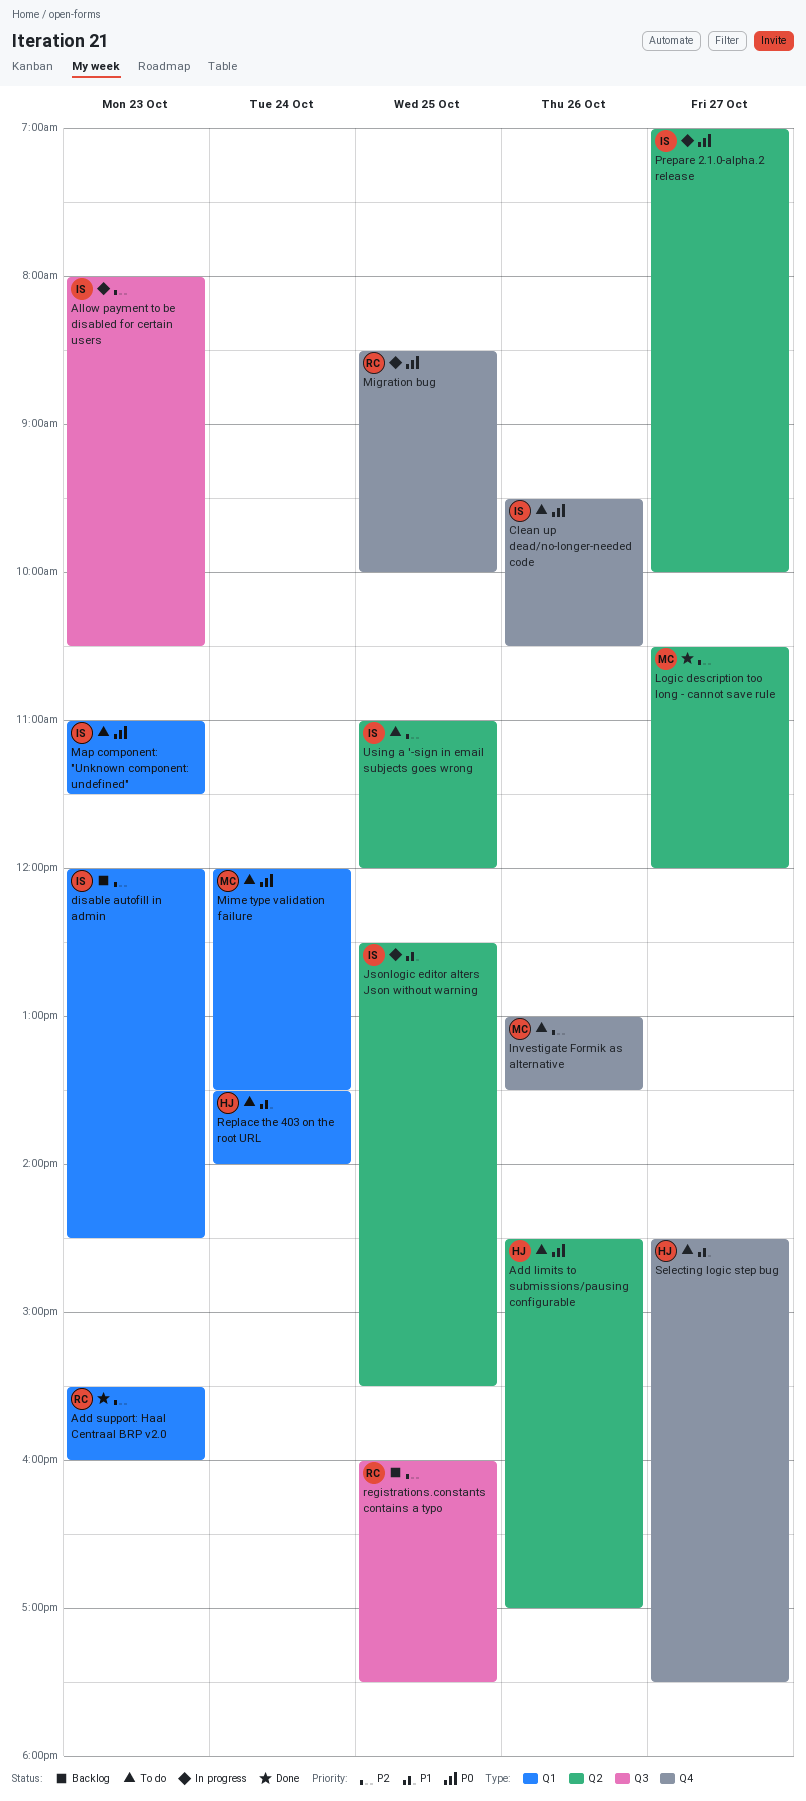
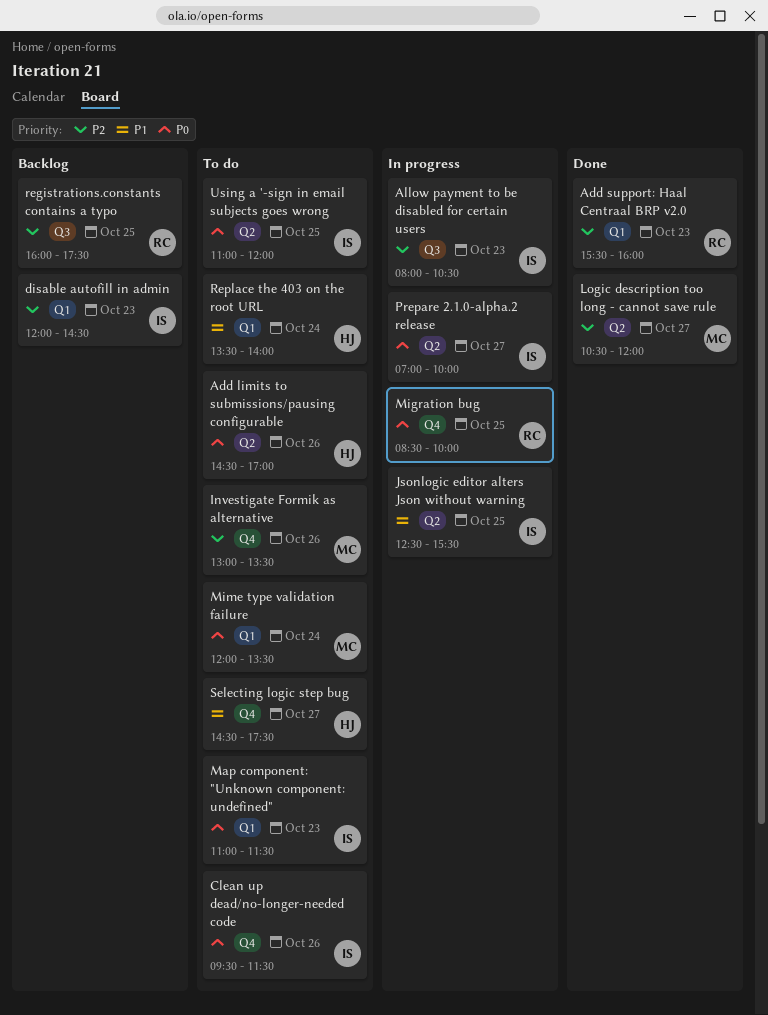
Clean up dead/no-longer-needed code, ends: 10:30 -> 11:30
Using a '-sign in email subjects goes wrong, priority: P2 -> P0

